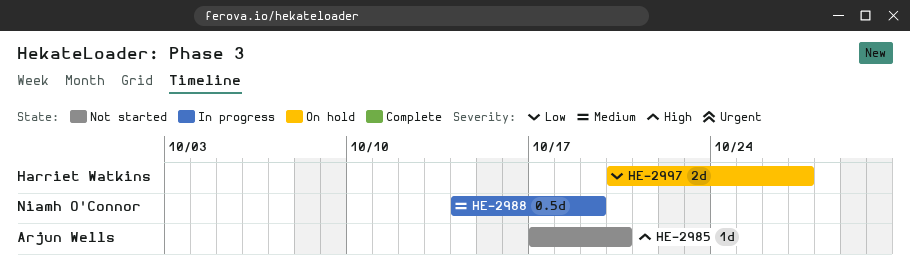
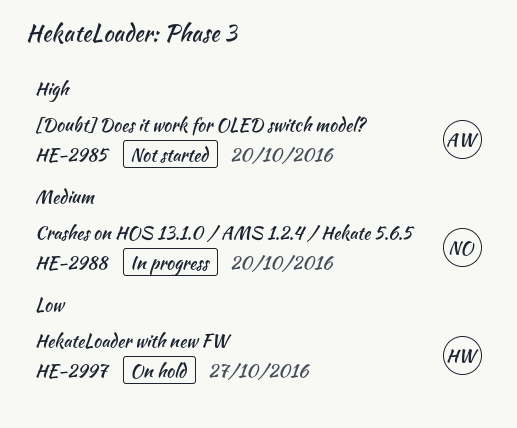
HE-2988, due: Oct 19 -> Oct 20

